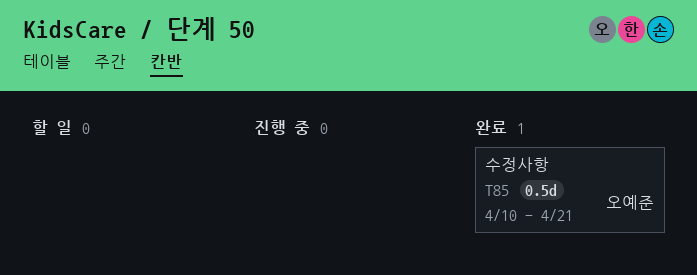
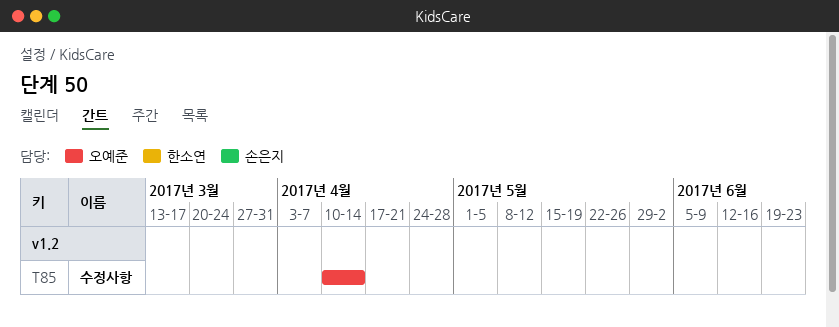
T85, due: Apr 21 -> Apr 14

